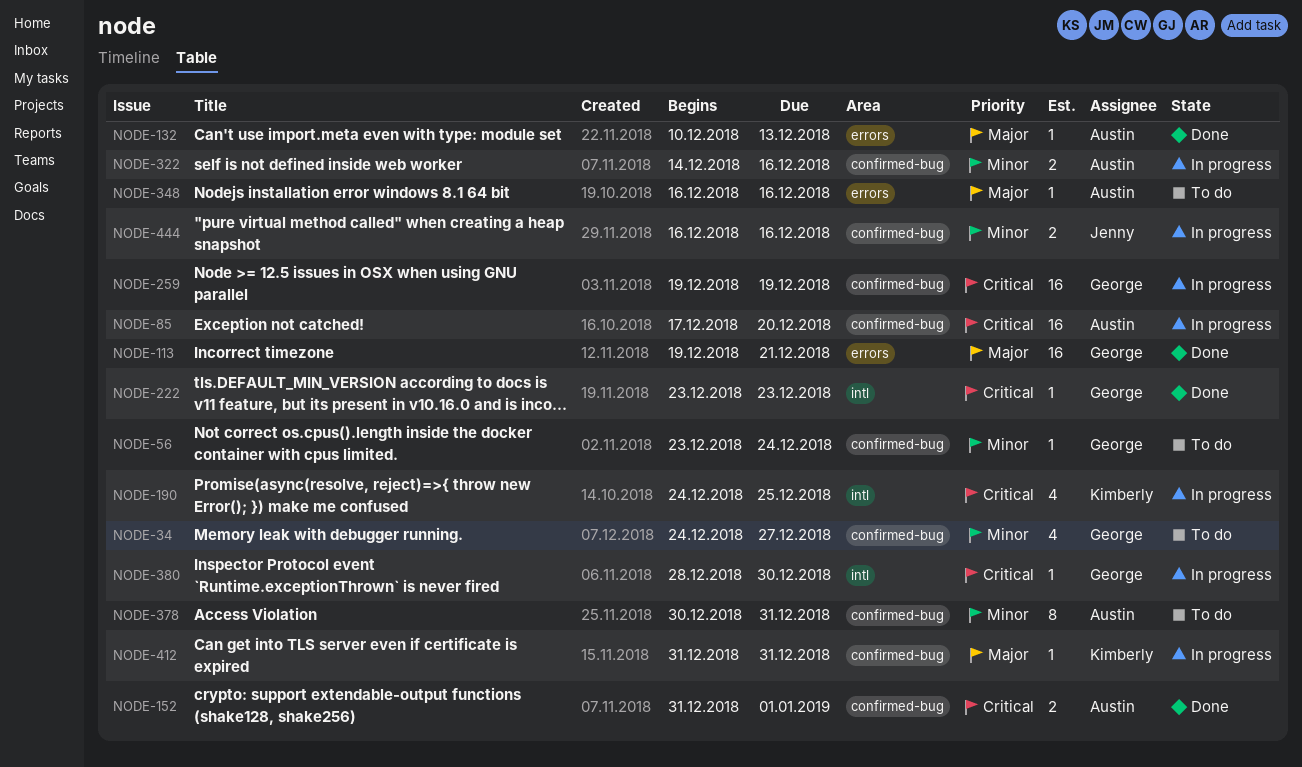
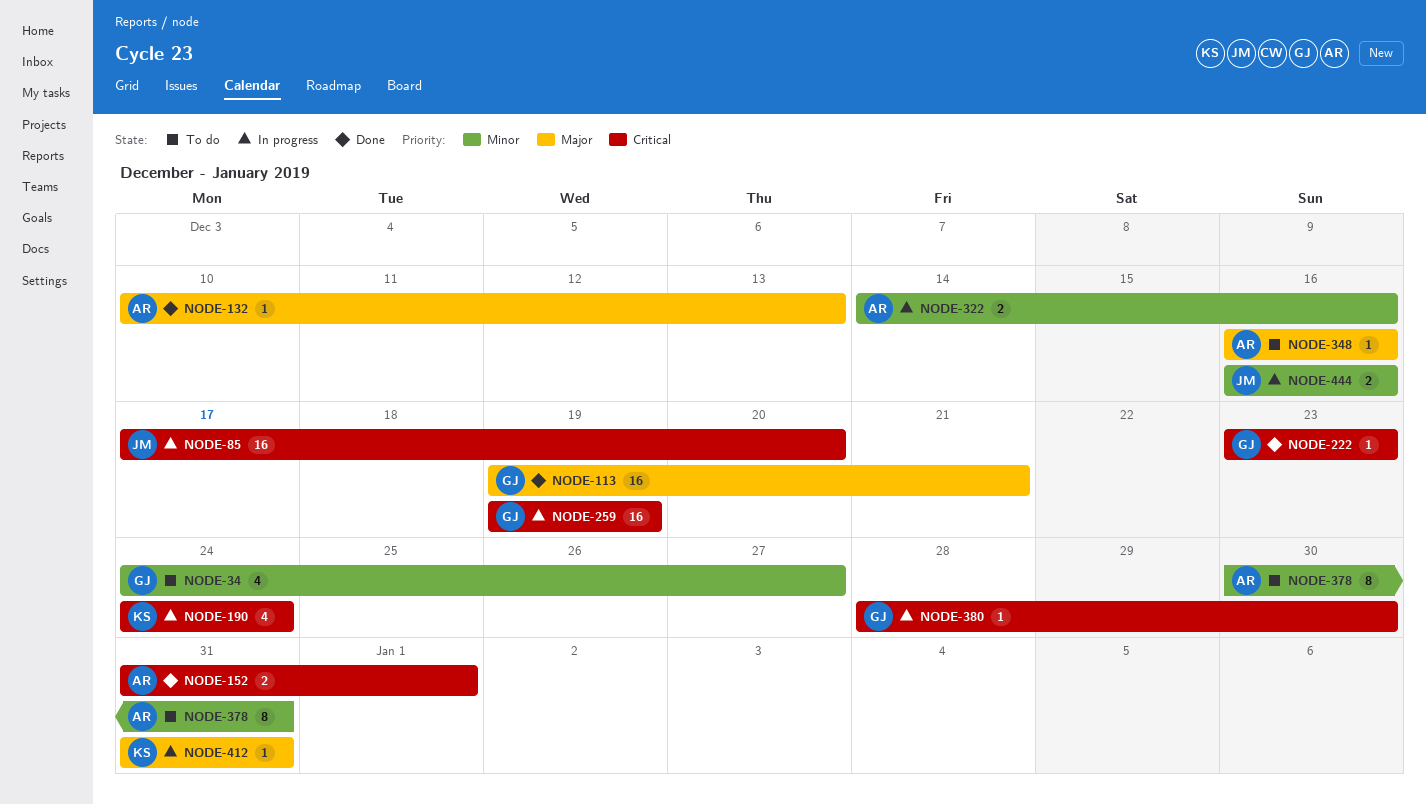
NODE-56: present -> none
NODE-85, owner: Austin -> Jenny
NODE-190, due: Dec 25 -> Dec 24

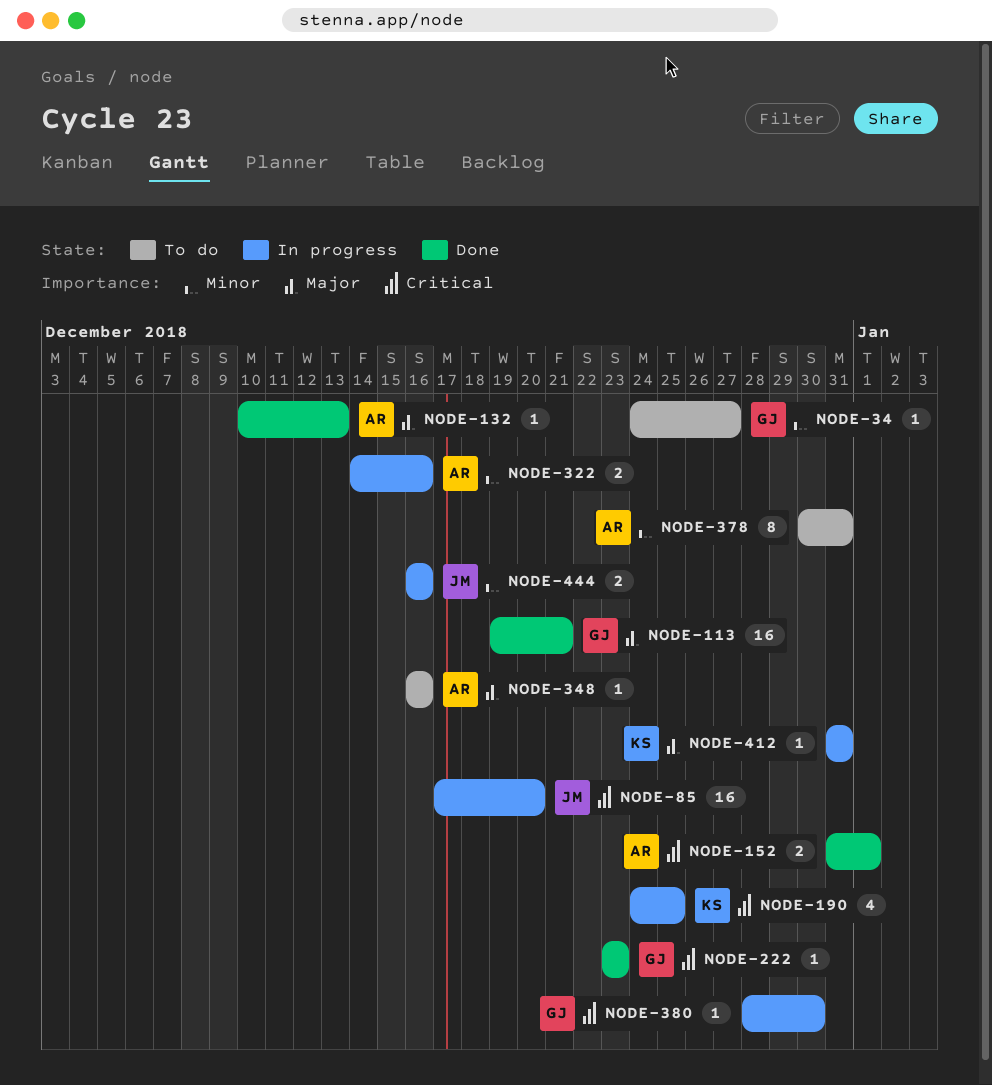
NODE-34, estimate: 4 -> 1
NODE-190, due: Dec 24 -> Dec 25
NODE-259: present -> none

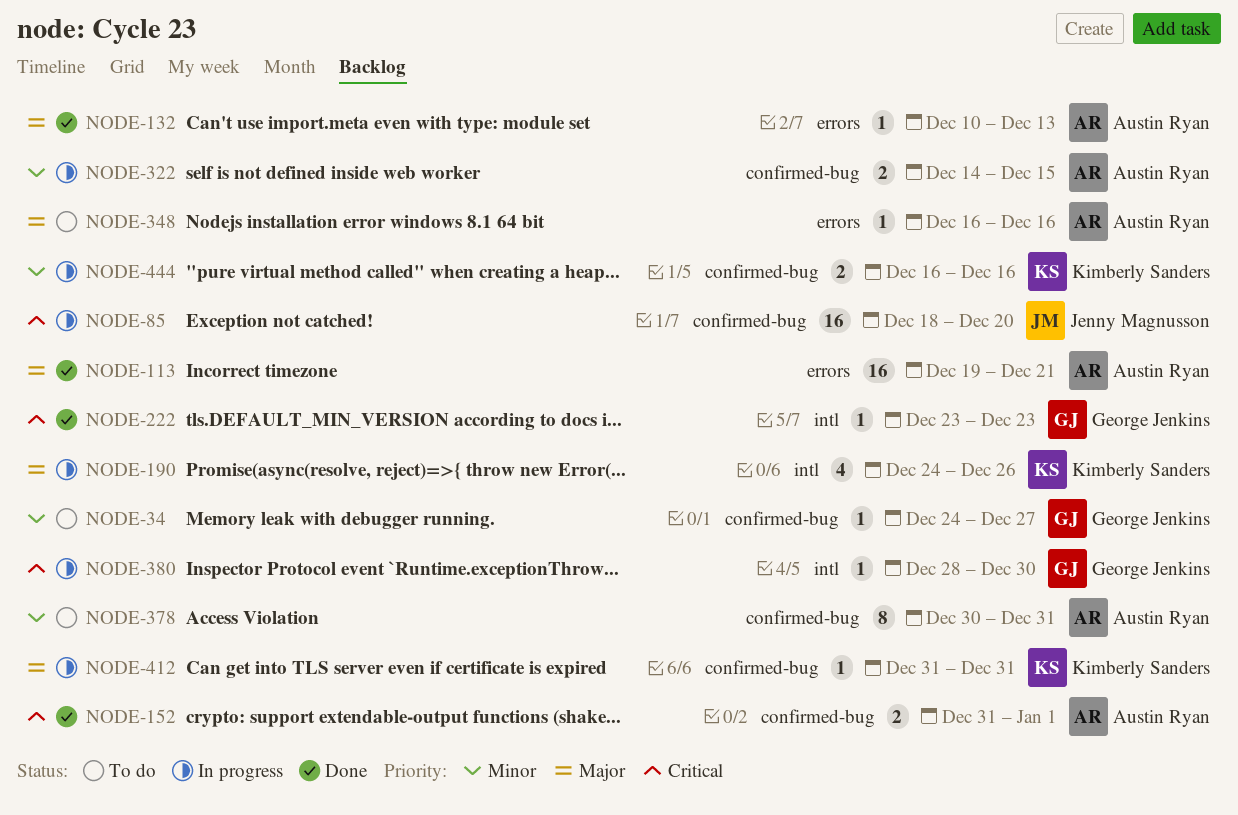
NODE-85, start: Dec 17 -> Dec 18
NODE-113, owner: George Jenkins -> Austin Ryan
NODE-190, priority: Critical -> Major
NODE-190, due: Dec 25 -> Dec 26
NODE-322, due: Dec 16 -> Dec 15
NODE-444, owner: Jenny Magnusson -> Kimberly Sanders

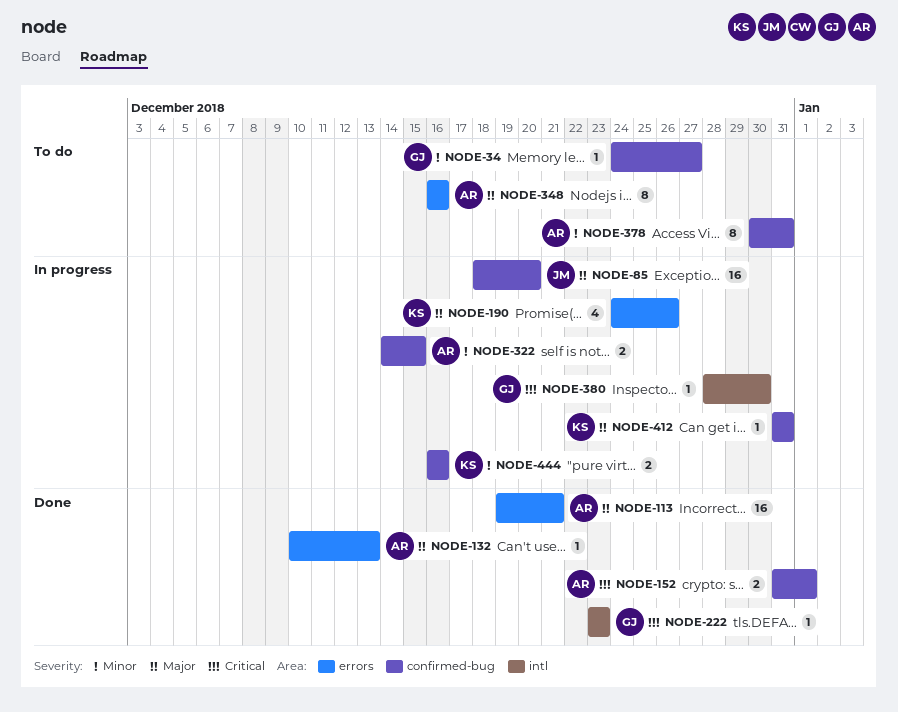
NODE-85, priority: Critical -> Major
NODE-190, label: intl -> errors
NODE-348, estimate: 1 -> 8

